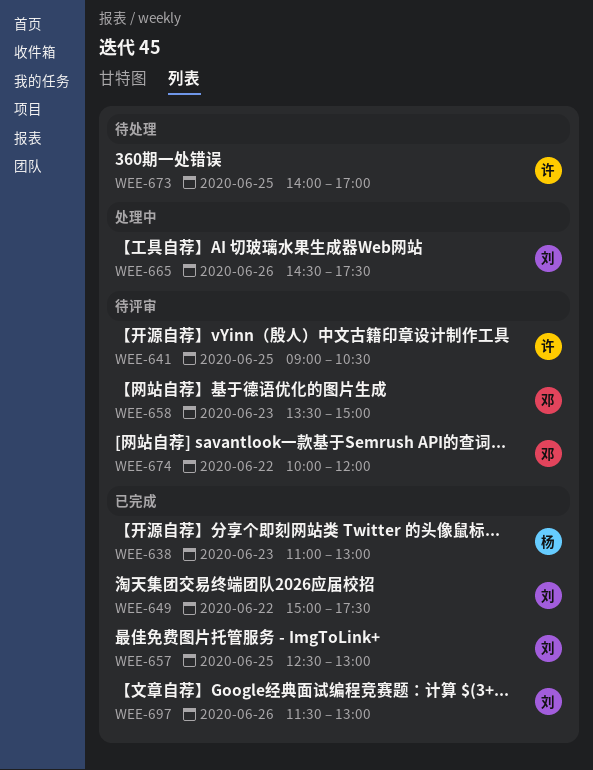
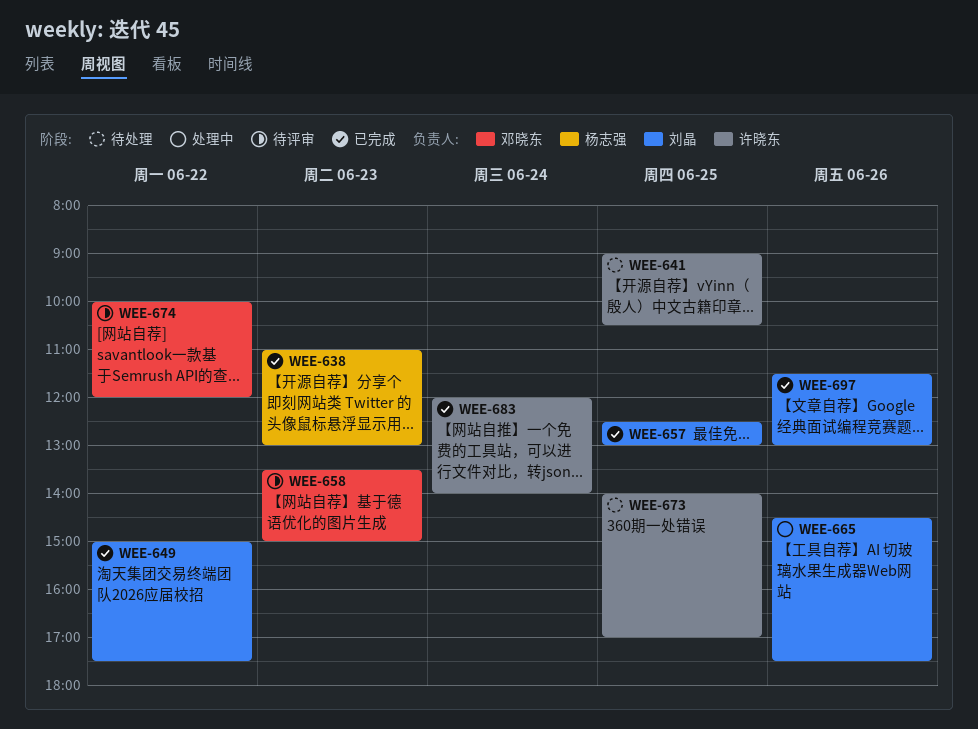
WEE-641, status: 待评审 -> 待处理
WEE-683: none -> present

